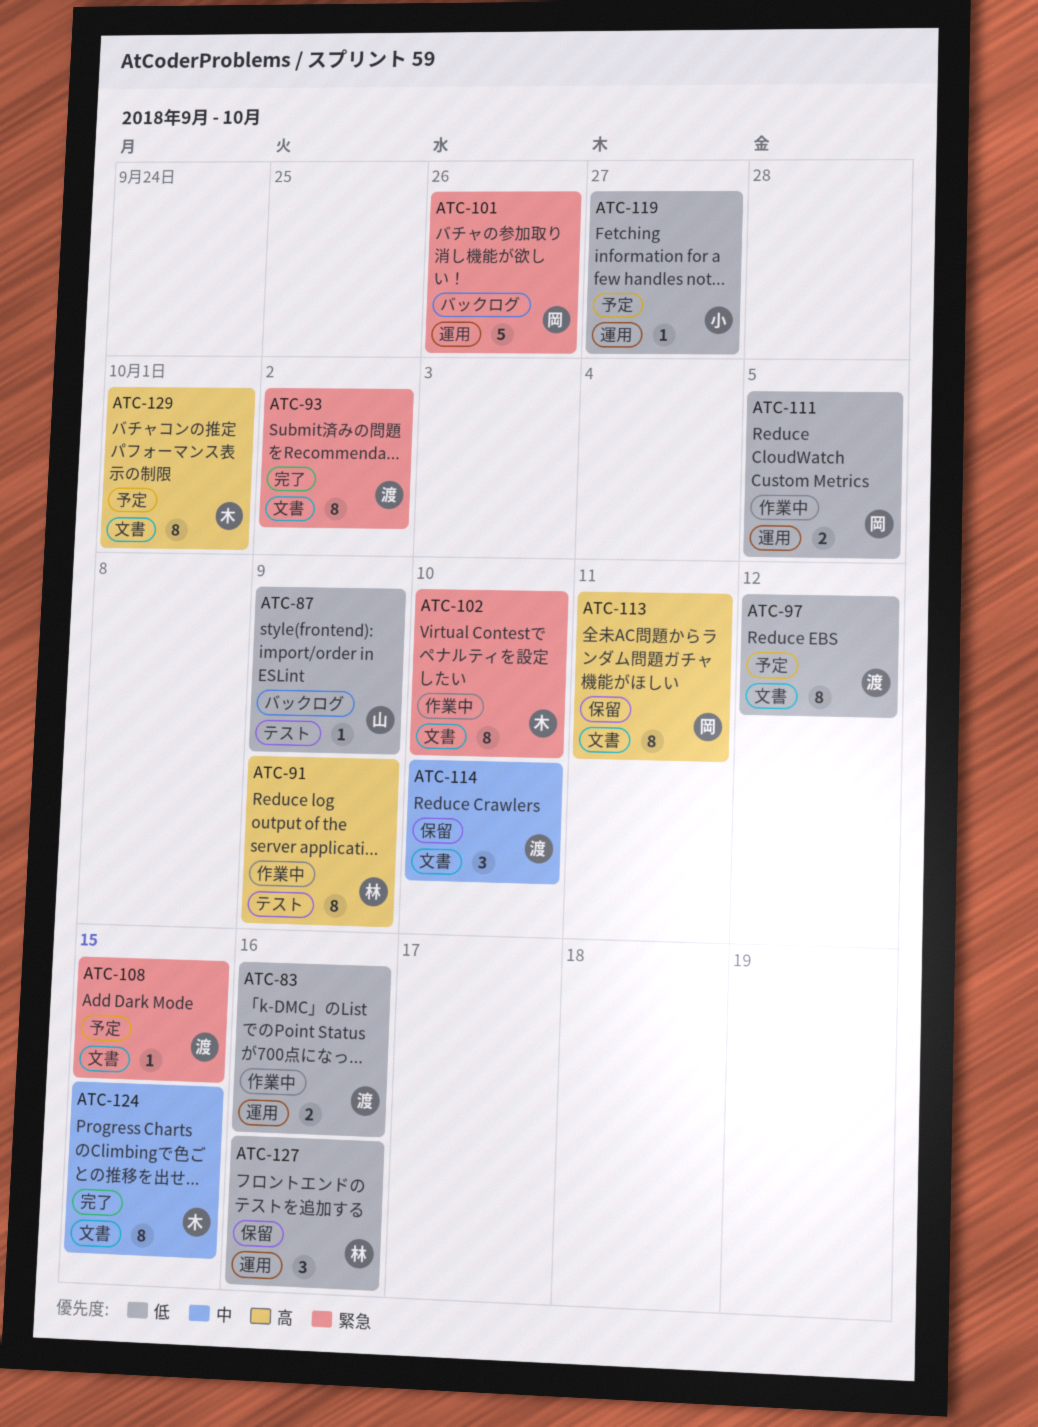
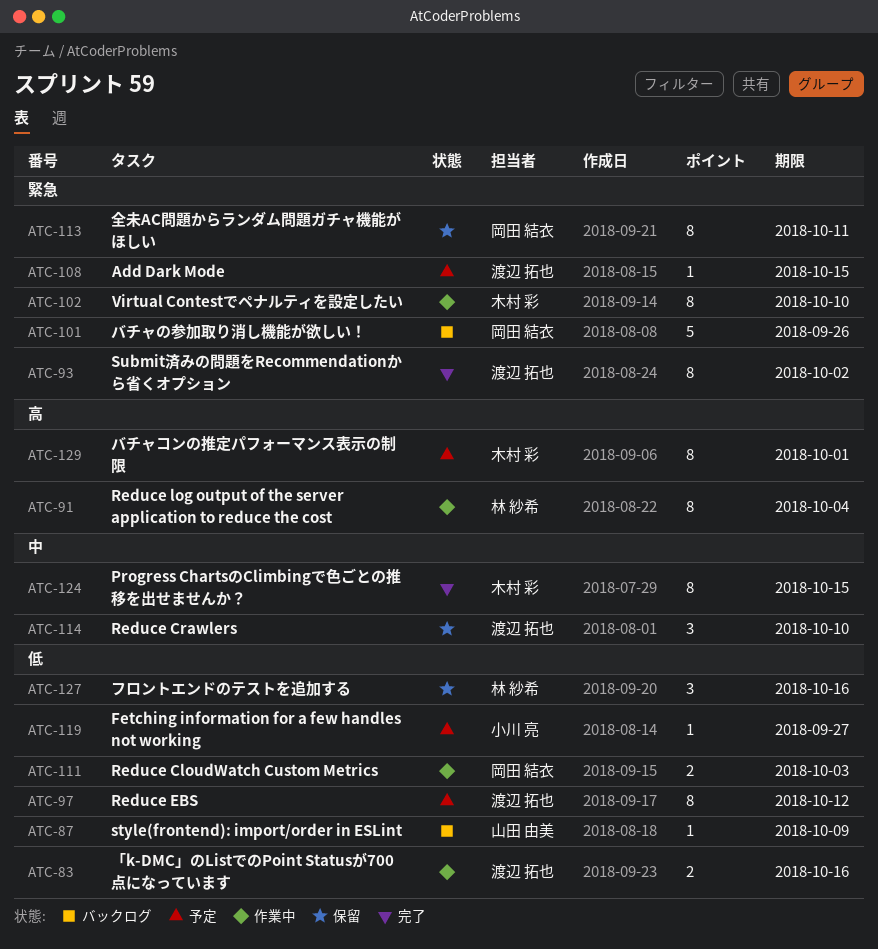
ATC-91, due: Oct 9 -> Oct 4
ATC-111, due: Oct 5 -> Oct 3
ATC-113, priority: 高 -> 緊急

